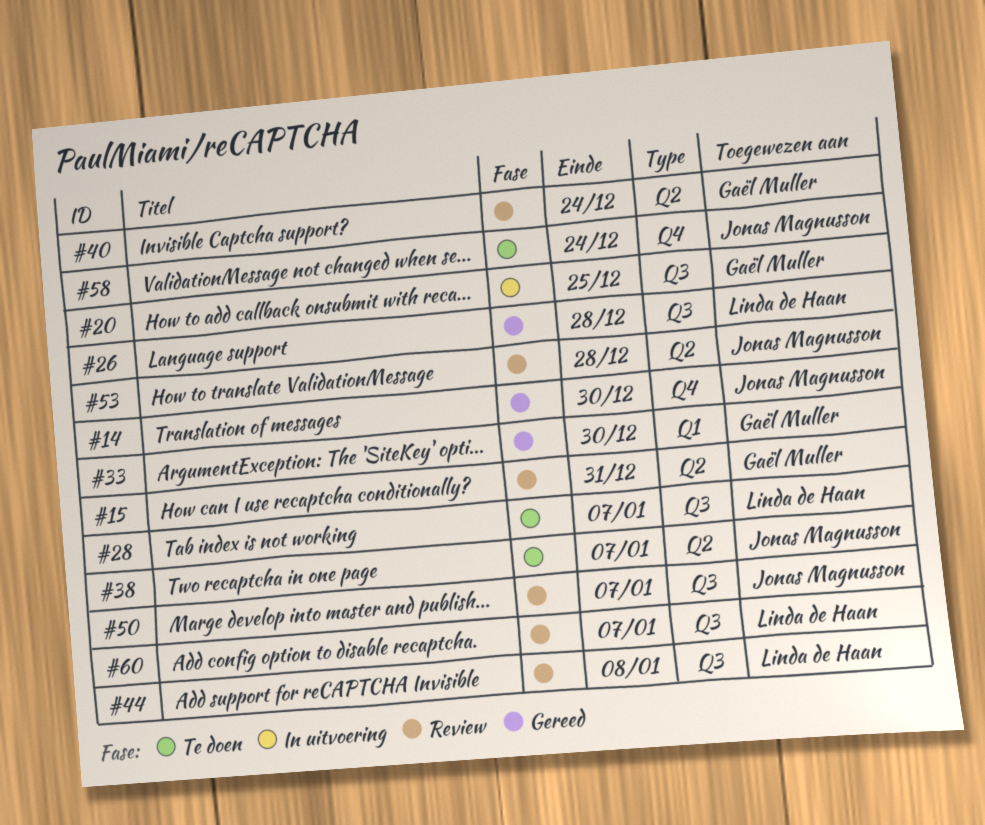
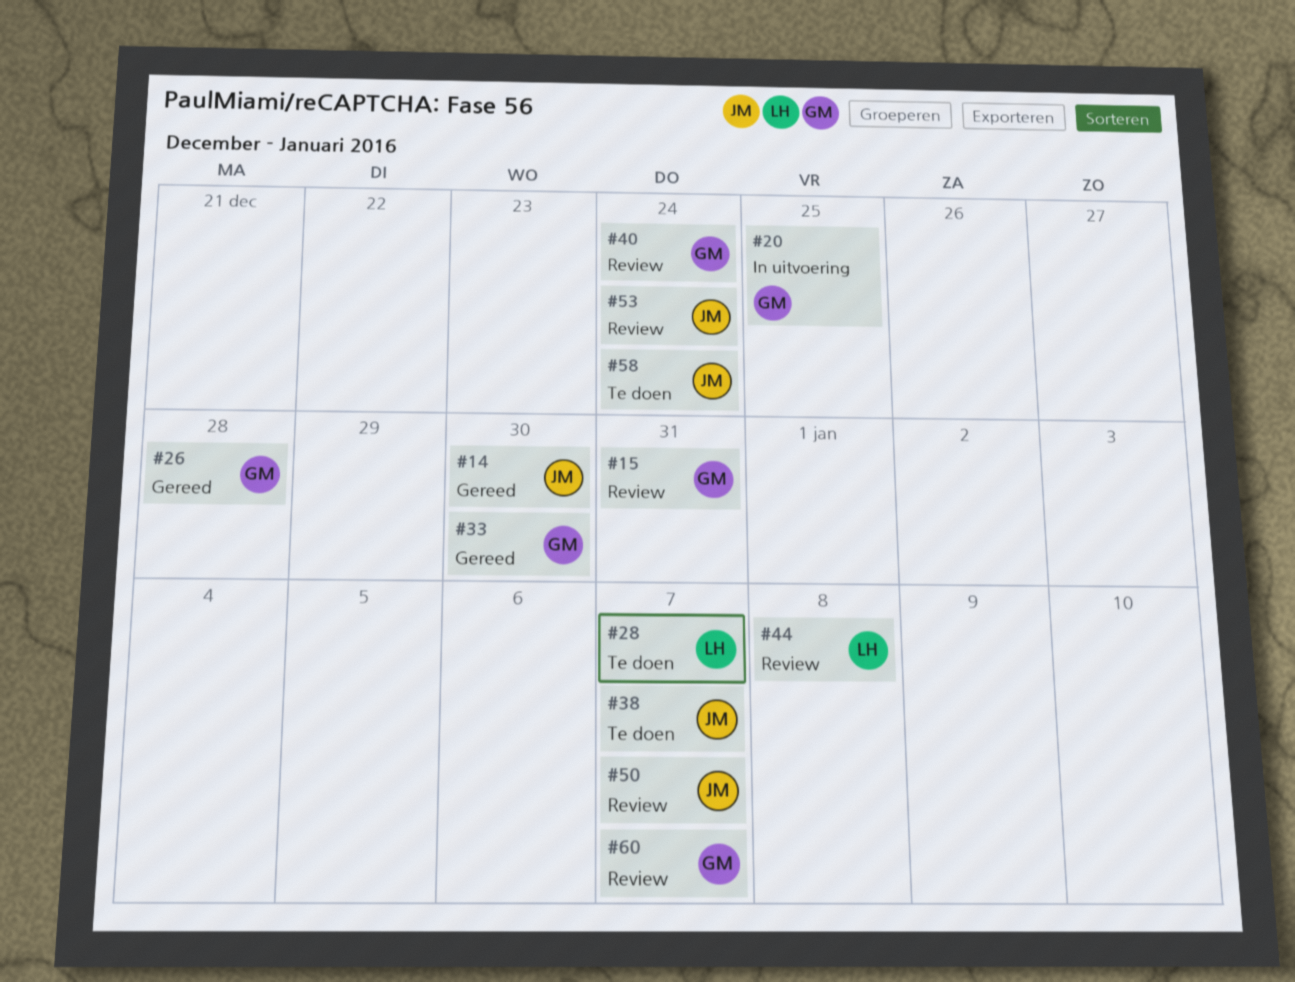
#26, owner: Linda de Haan -> Gaël Muller
#53, due: Dec 28 -> Dec 24
#60, owner: Linda de Haan -> Gaël Muller

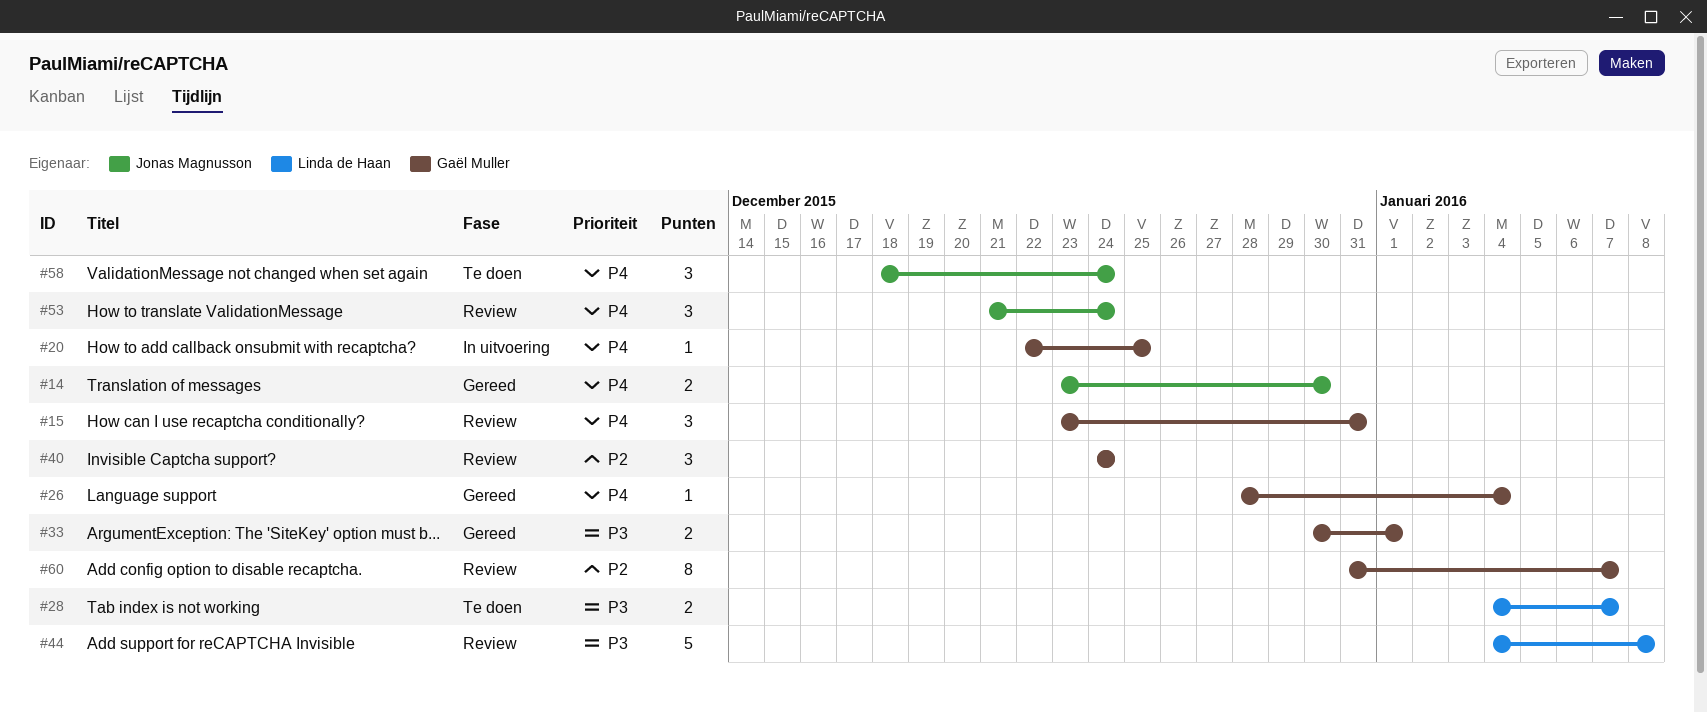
#26, due: Dec 28 -> Jan 4
#33, due: Dec 30 -> Jan 1
#38: present -> none
#50: present -> none

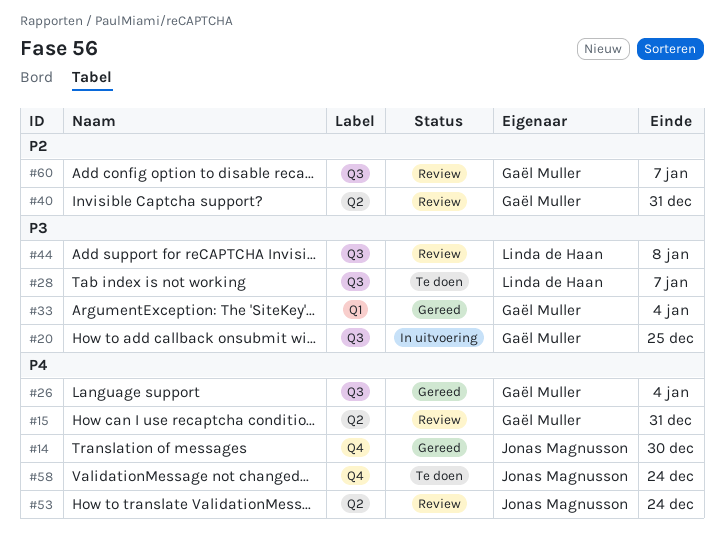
#20, priority: P4 -> P3
#33, due: Jan 1 -> Jan 4
#40, due: Dec 24 -> Dec 31

